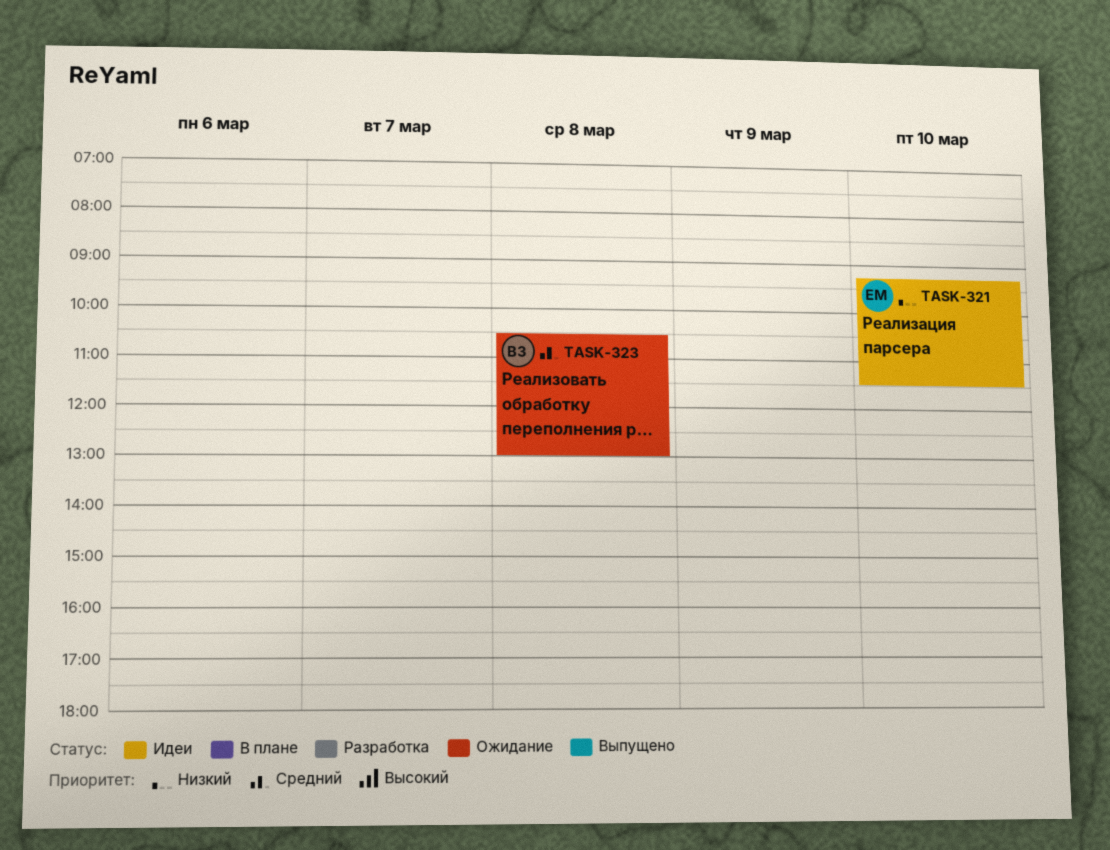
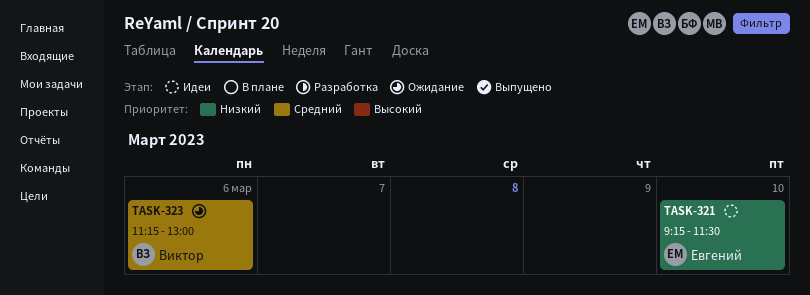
TASK-323, day: Mar 8 -> Mar 6
TASK-323, begins: 10:30 -> 11:15

